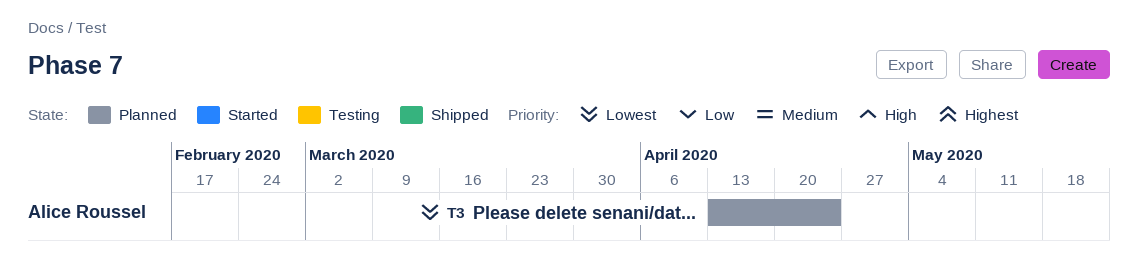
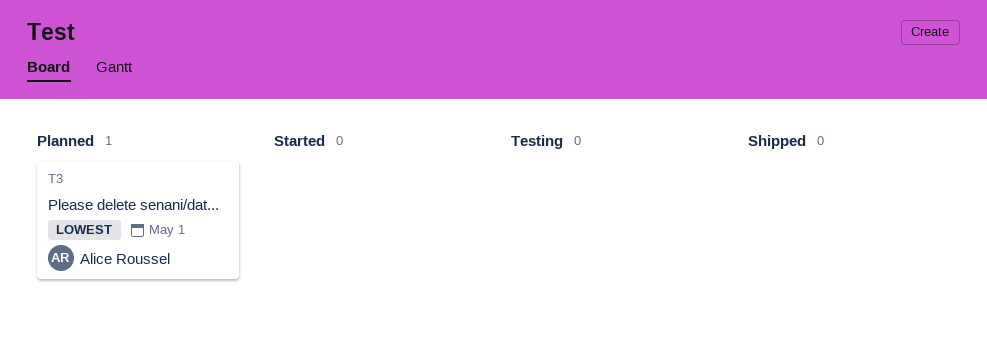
T3, due: Apr 24 -> May 1

